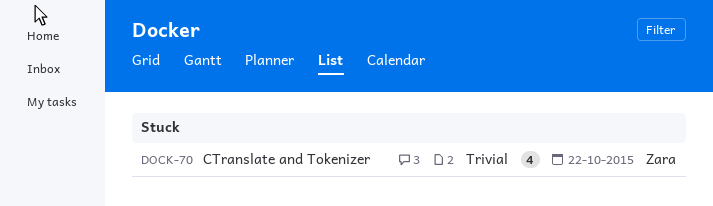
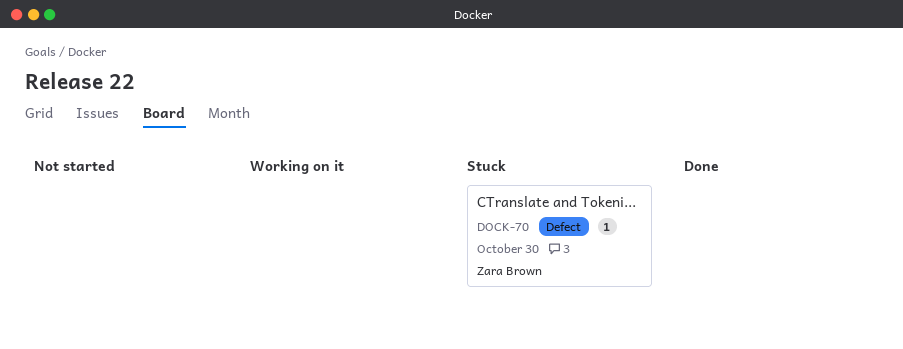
DOCK-70, estimate: 4 -> 1
DOCK-70, due: Oct 22 -> Oct 30

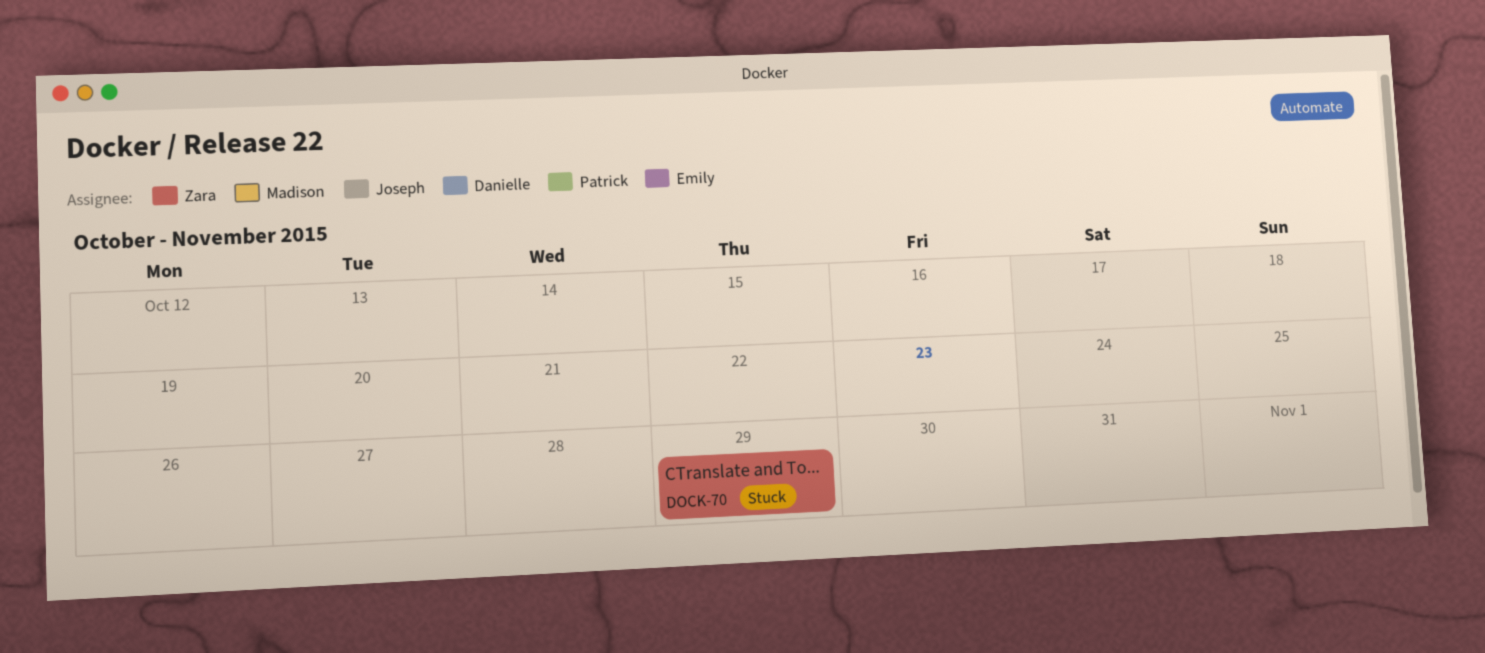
DOCK-70, due: Oct 30 -> Oct 29

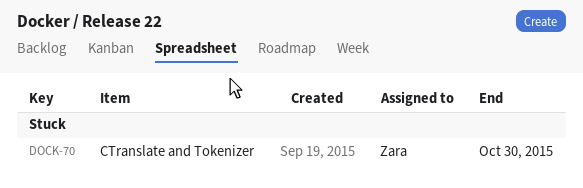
DOCK-70, due: Oct 29 -> Oct 30

